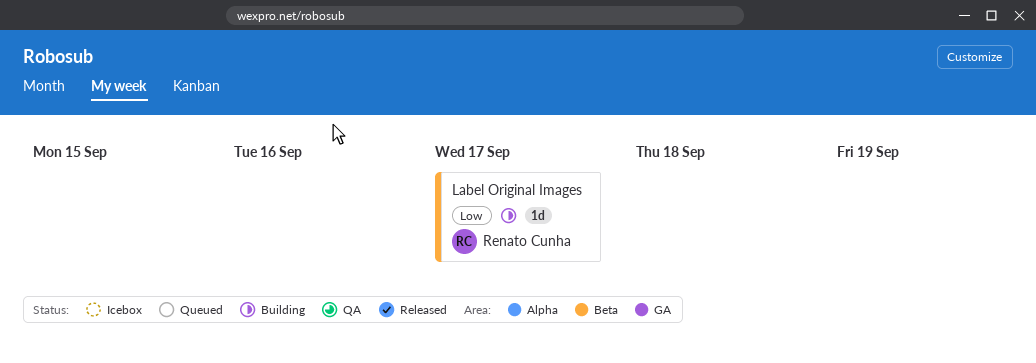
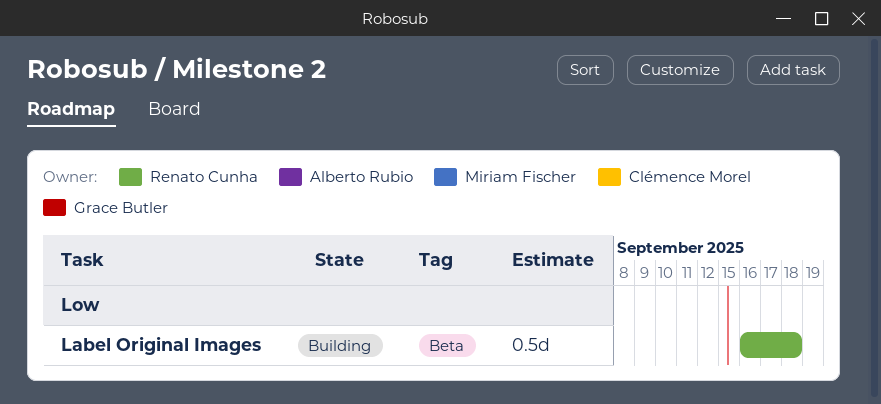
Label Original Images, estimate: 1d -> 0.5d
Label Original Images, due: Sep 17 -> Sep 18

